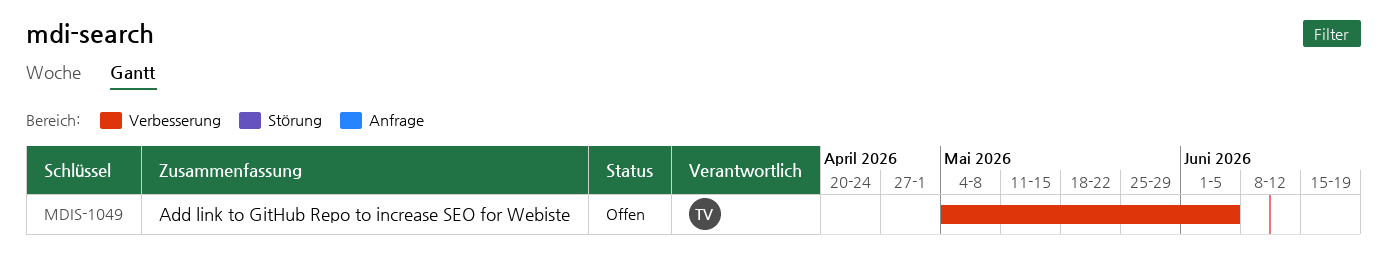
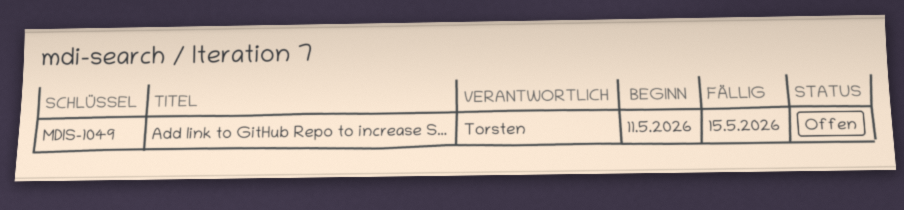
MDIS-1049, start: May 4 -> May 11
MDIS-1049, due: Jun 5 -> May 15

